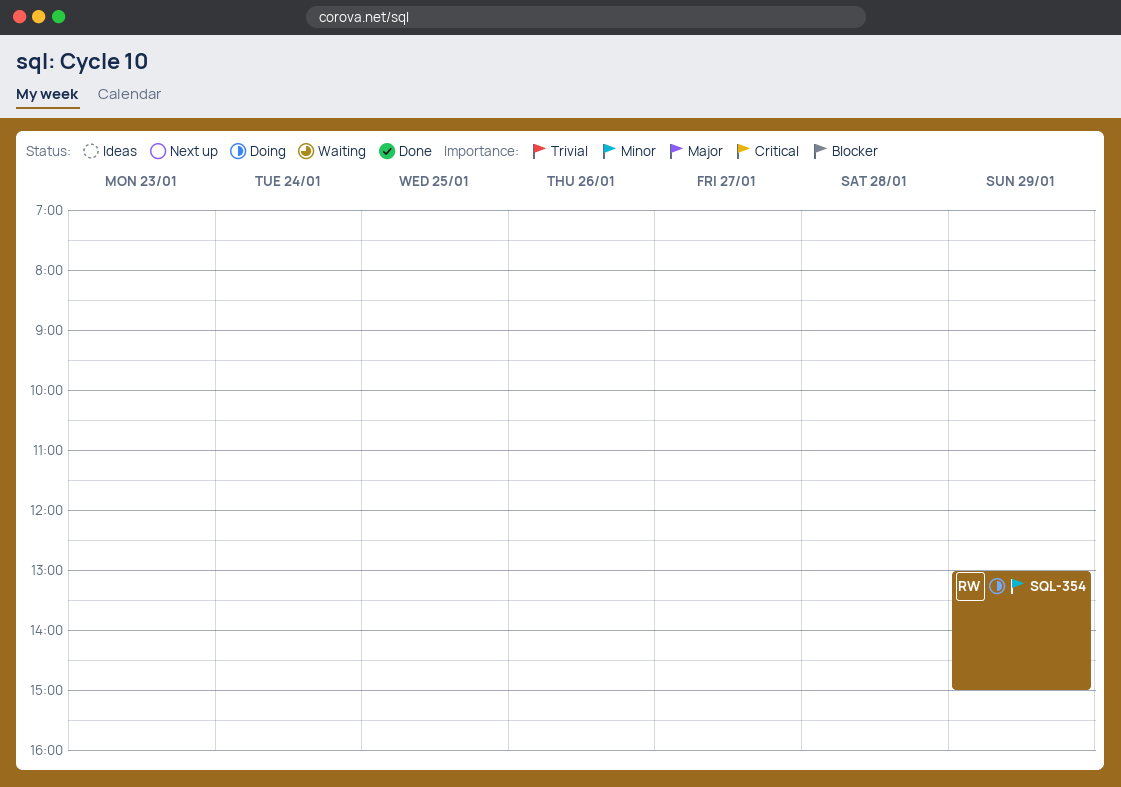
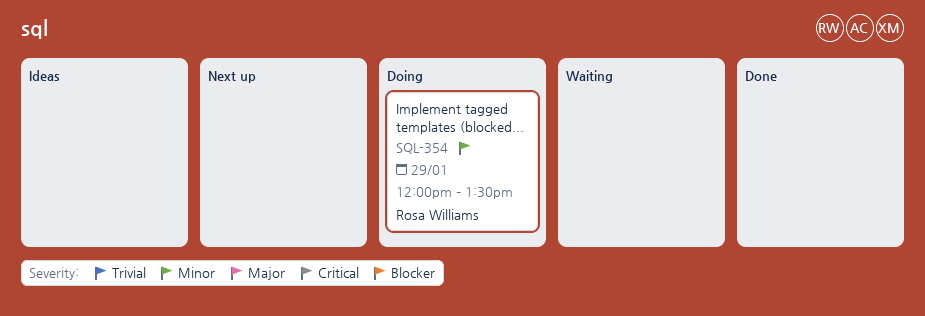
SQL-354, begins: 13:00 -> 12:00
SQL-354, ends: 15:00 -> 13:30

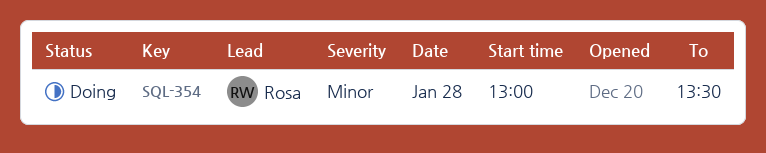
SQL-354, day: Jan 29 -> Jan 28
SQL-354, begins: 12:00 -> 13:00

